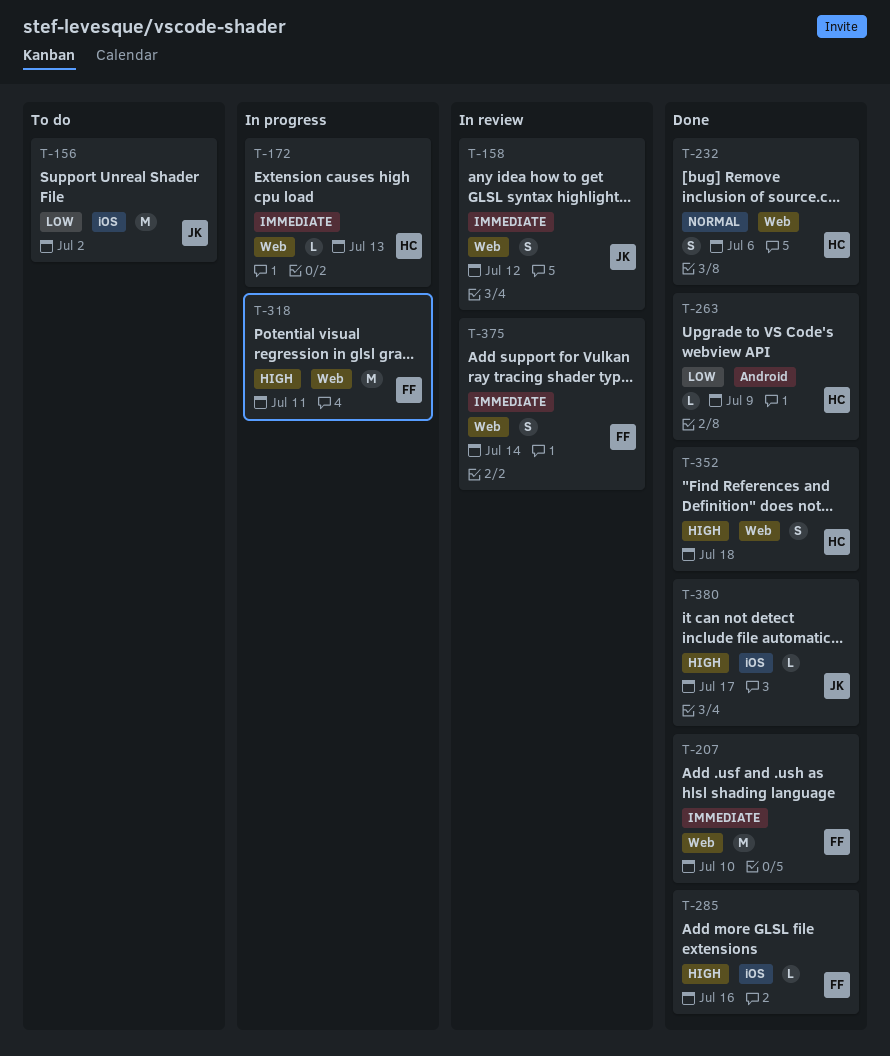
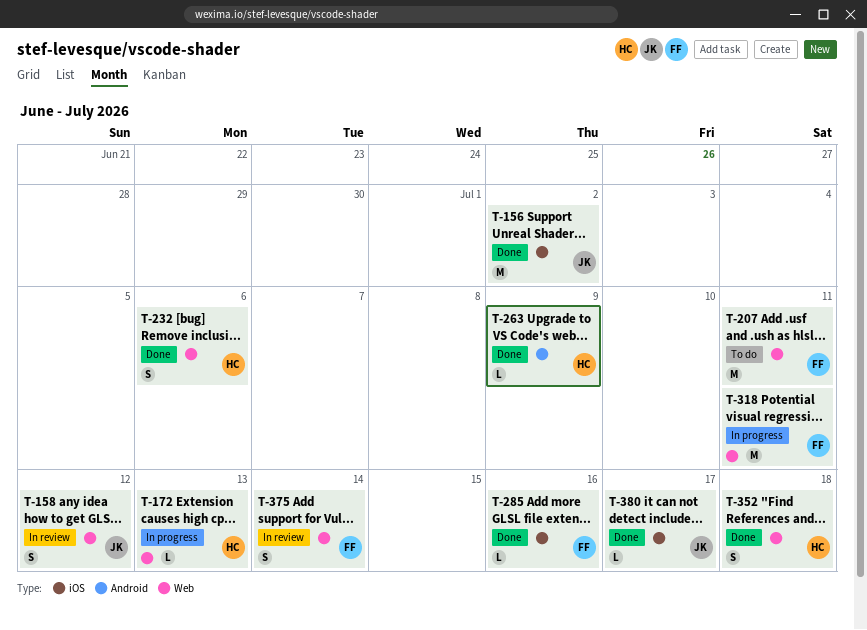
T-156, status: To do -> Done
T-207, status: Done -> To do
T-207, due: Jul 10 -> Jul 11

